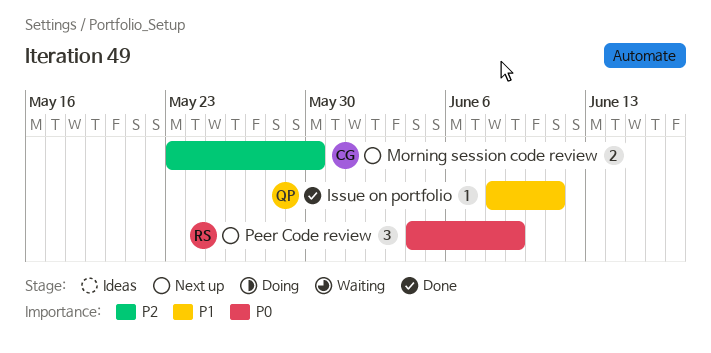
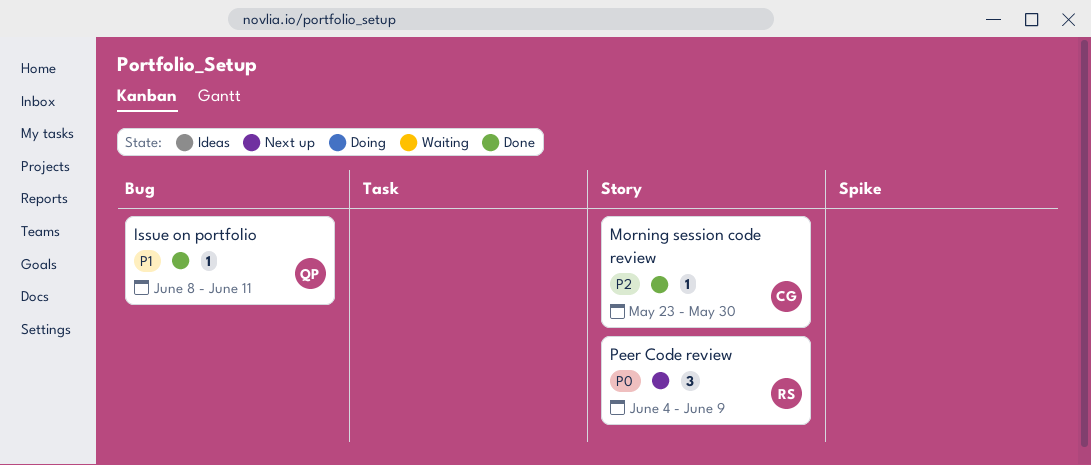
Morning session code review, status: Next up -> Done
Morning session code review, estimate: 2 -> 1

